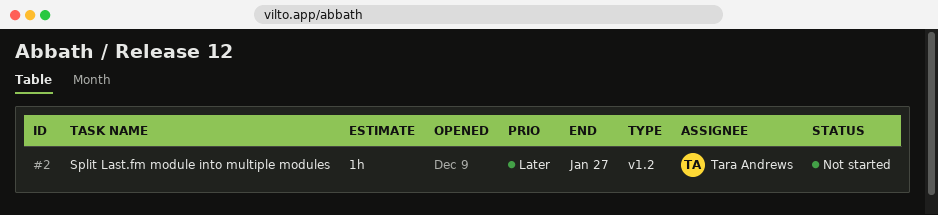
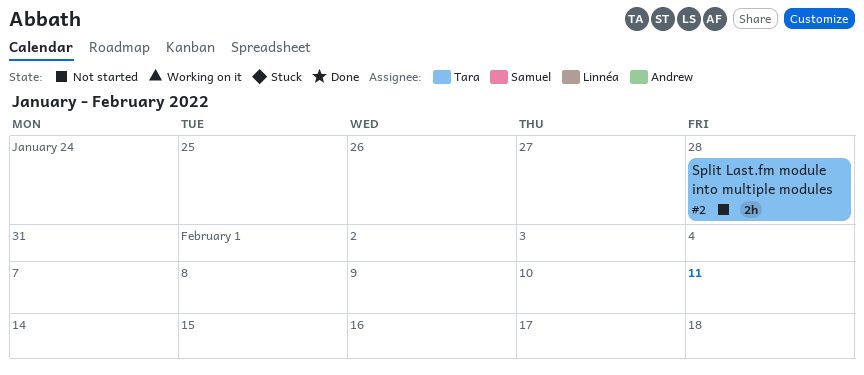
#2, estimate: 1h -> 2h
#2, due: Jan 27 -> Jan 28

